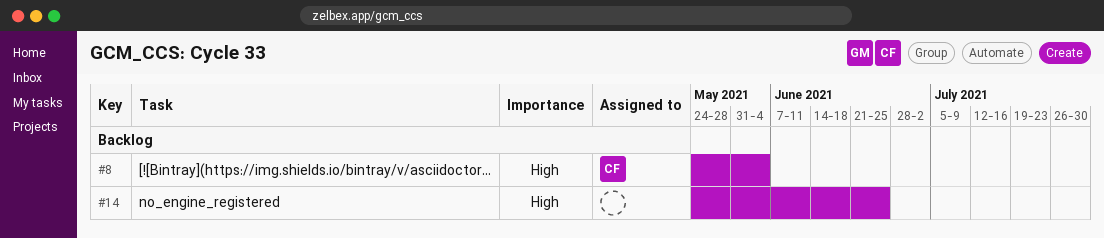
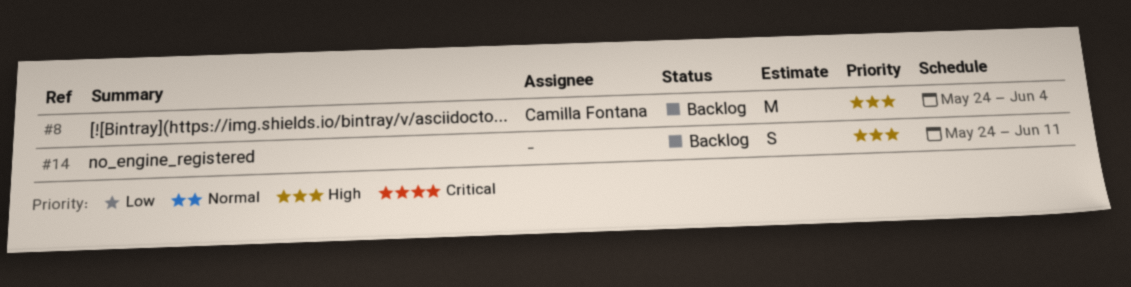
#14, due: Jun 25 -> Jun 11

